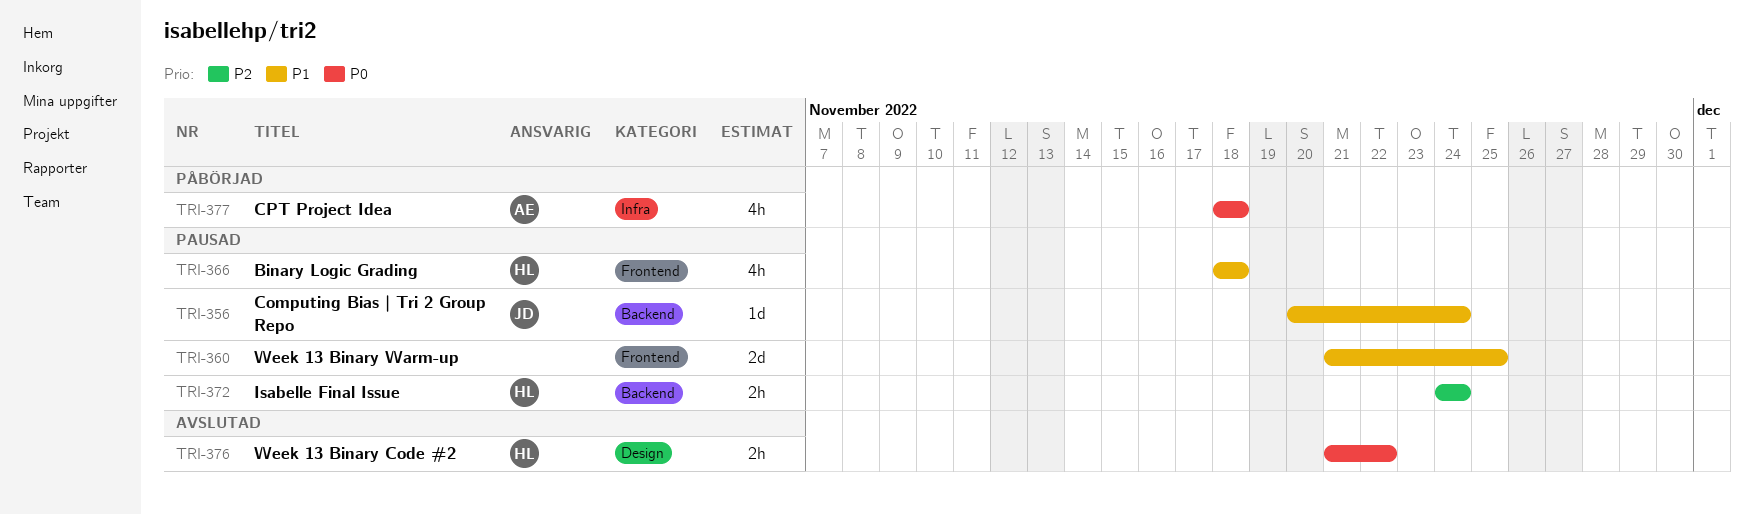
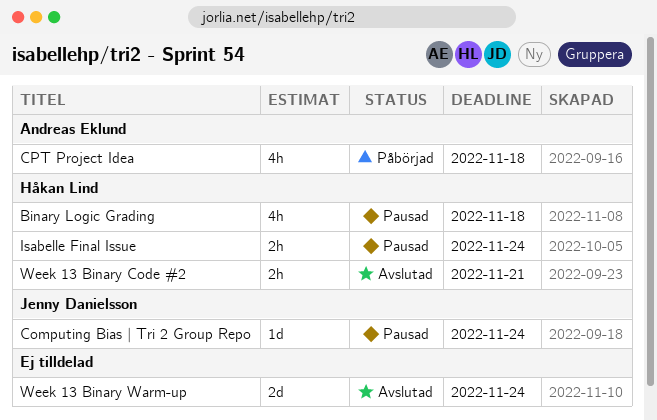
Week 13 Binary Code #2, due: Nov 22 -> Nov 21
Week 13 Binary Warm-up, status: Pausad -> Avslutad
Week 13 Binary Warm-up, due: Nov 25 -> Nov 24

